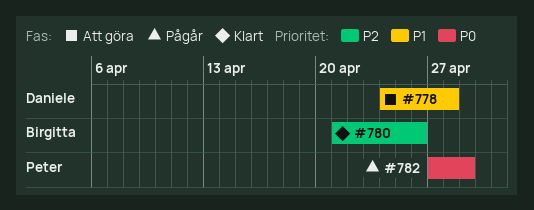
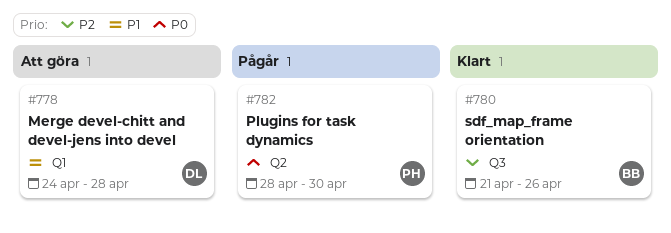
#782, start: Apr 27 -> Apr 28
#782, due: Apr 29 -> Apr 30

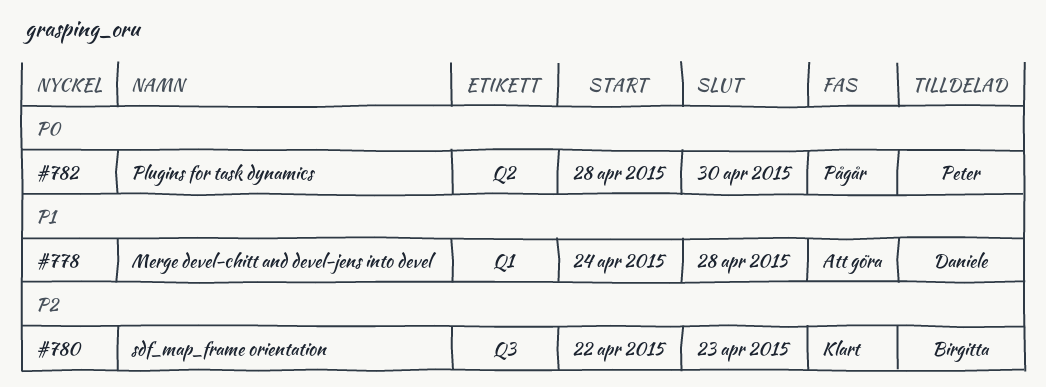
#780, start: Apr 21 -> Apr 22
#780, due: Apr 26 -> Apr 23

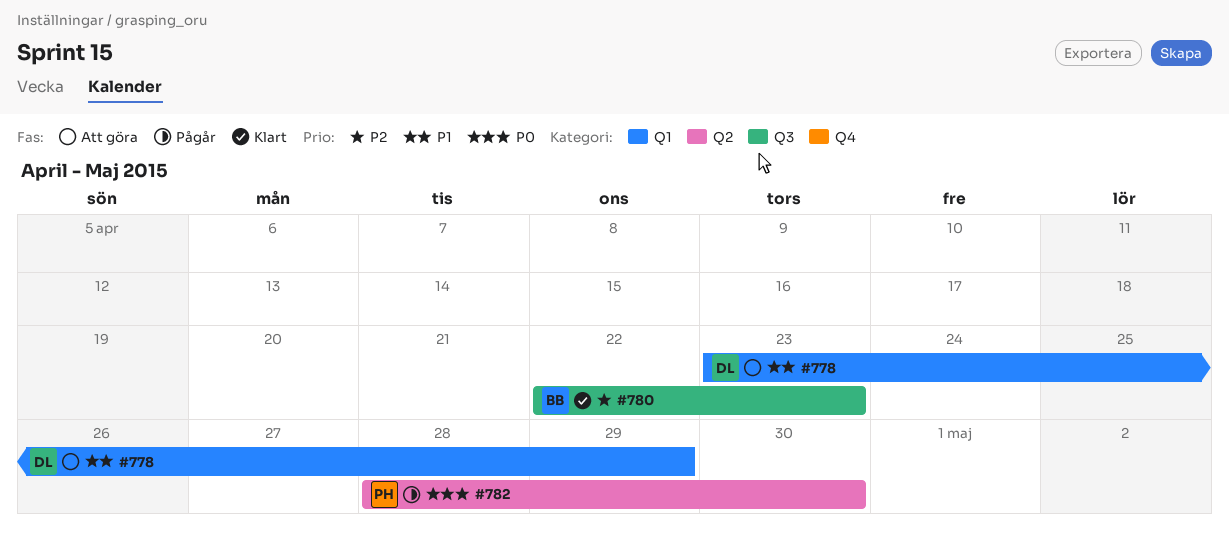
#778, start: Apr 24 -> Apr 23
#778, due: Apr 28 -> Apr 29

